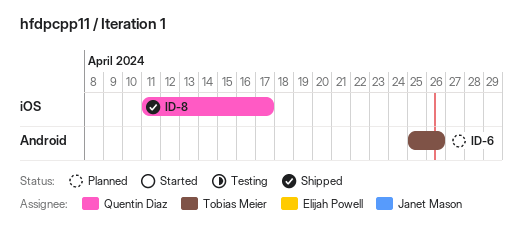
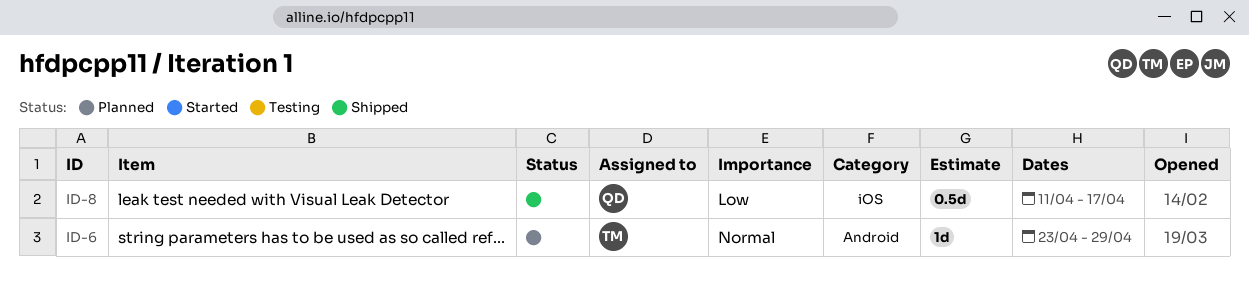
ID-6, start: Apr 25 -> Apr 23
ID-6, due: Apr 26 -> Apr 29

